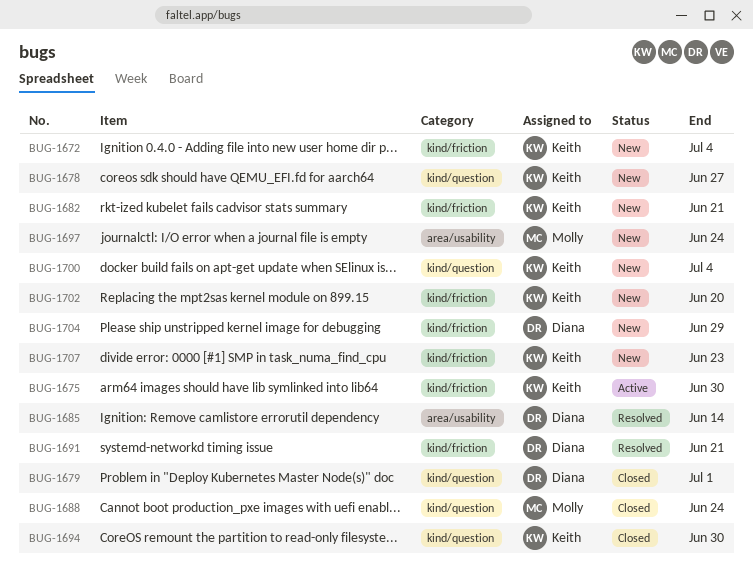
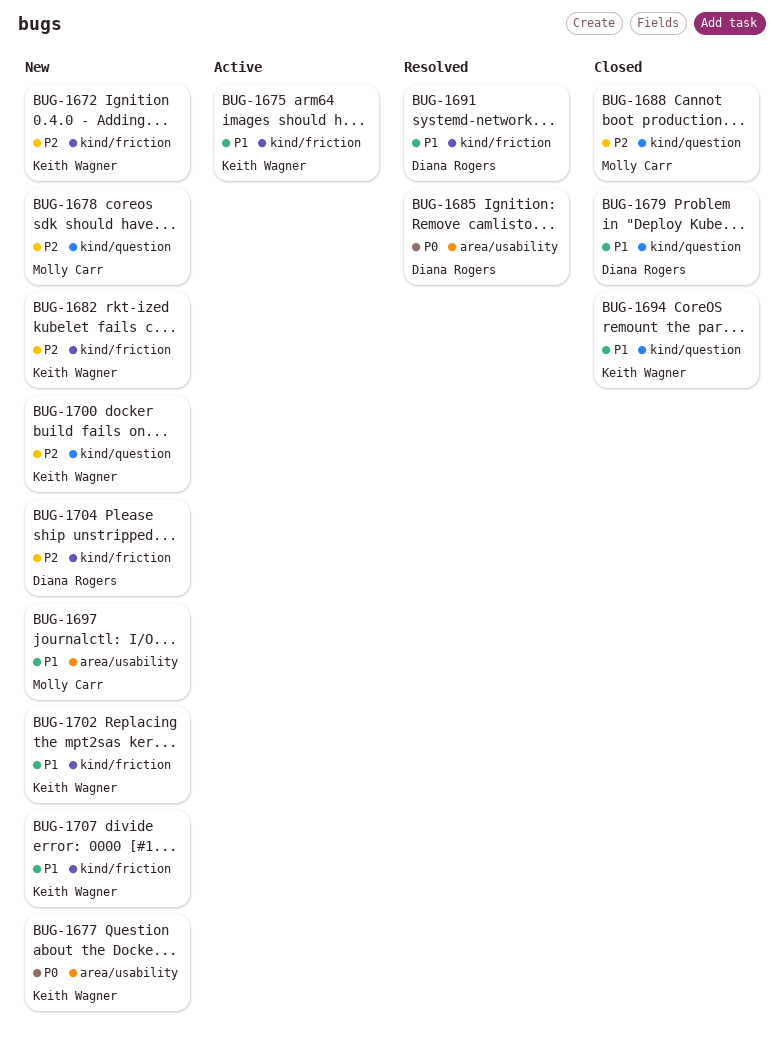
BUG-1677: none -> present
BUG-1678, owner: Keith Wagner -> Molly Carr

